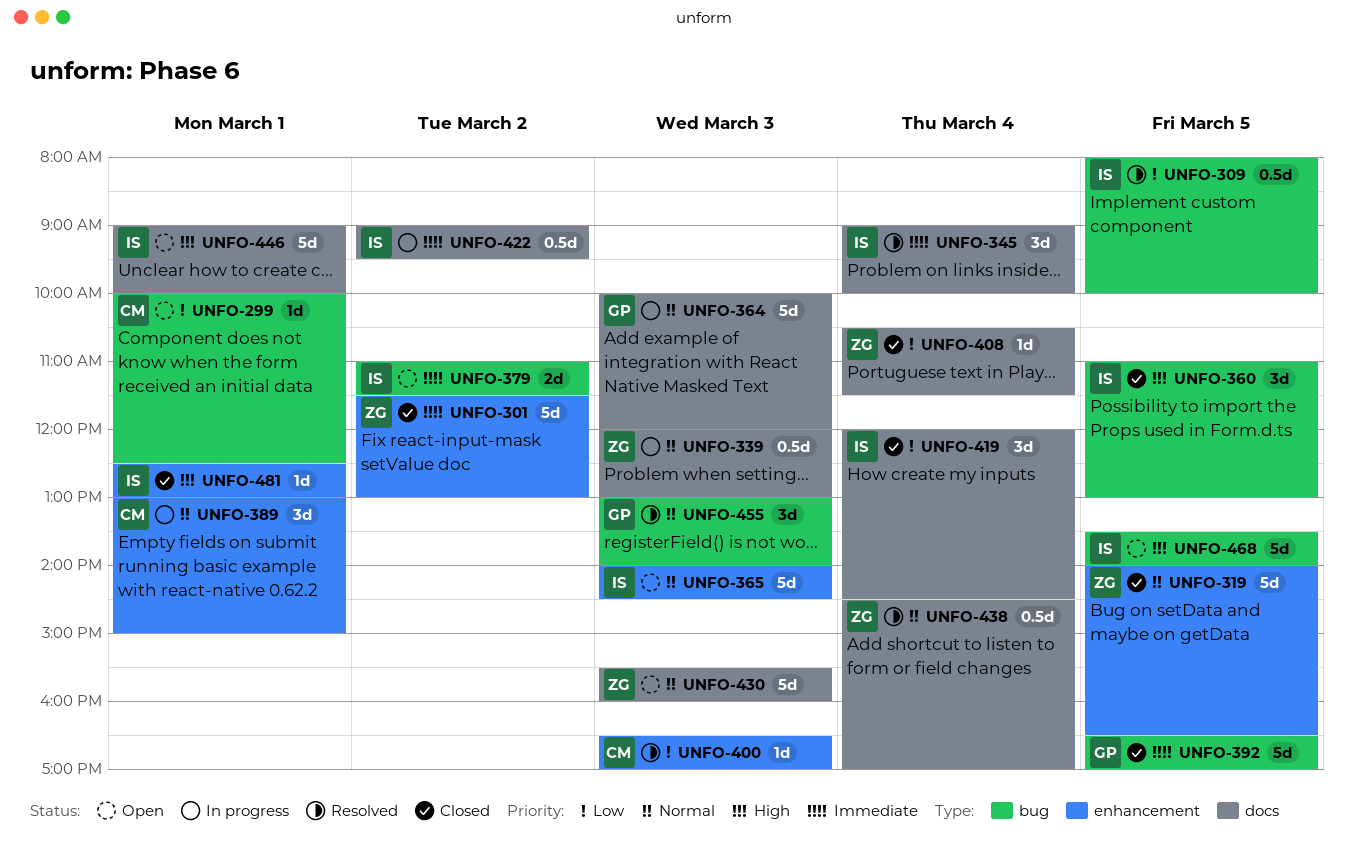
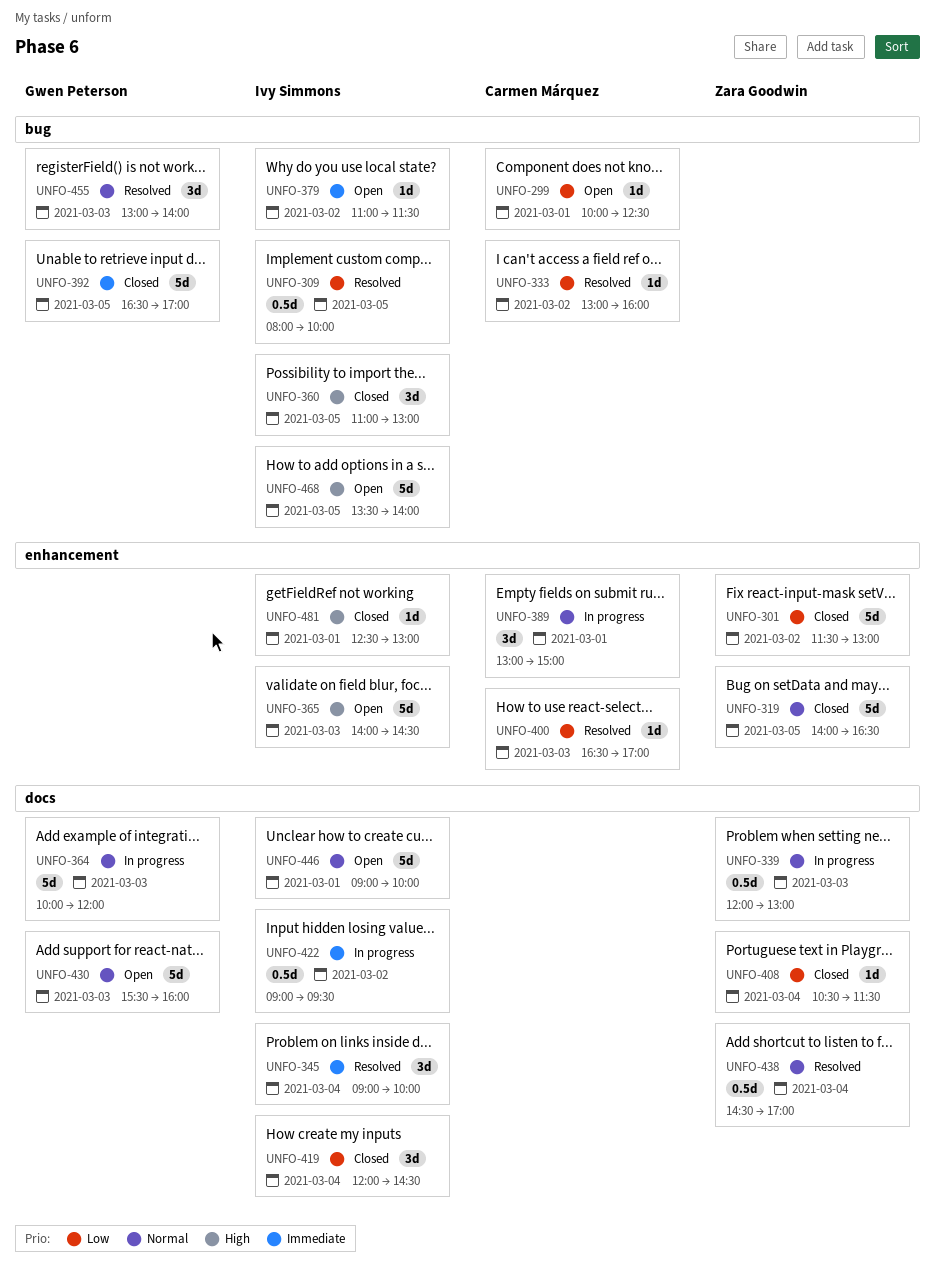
UNFO-301, priority: Immediate -> Low
UNFO-333: none -> present
UNFO-365, priority: Normal -> High
UNFO-379, estimate: 2d -> 1d
UNFO-430, owner: Zara Goodwin -> Gwen Peterson
UNFO-446, priority: High -> Normal

